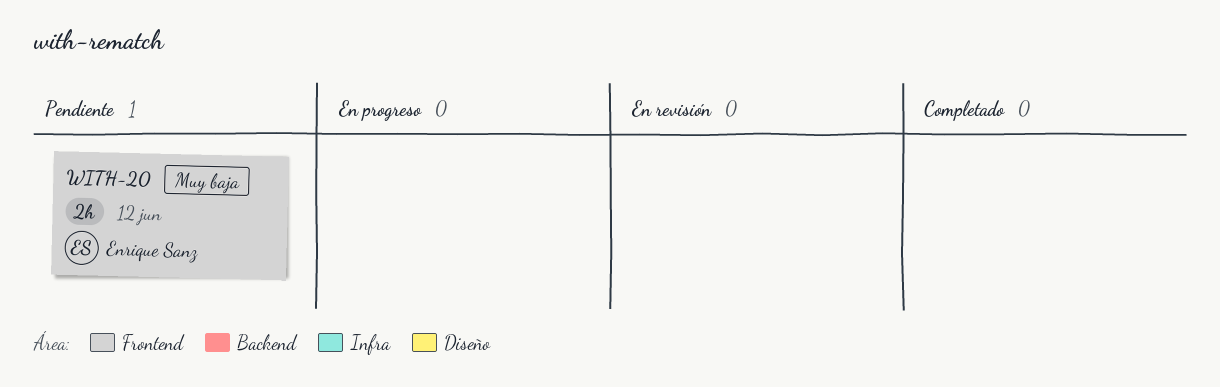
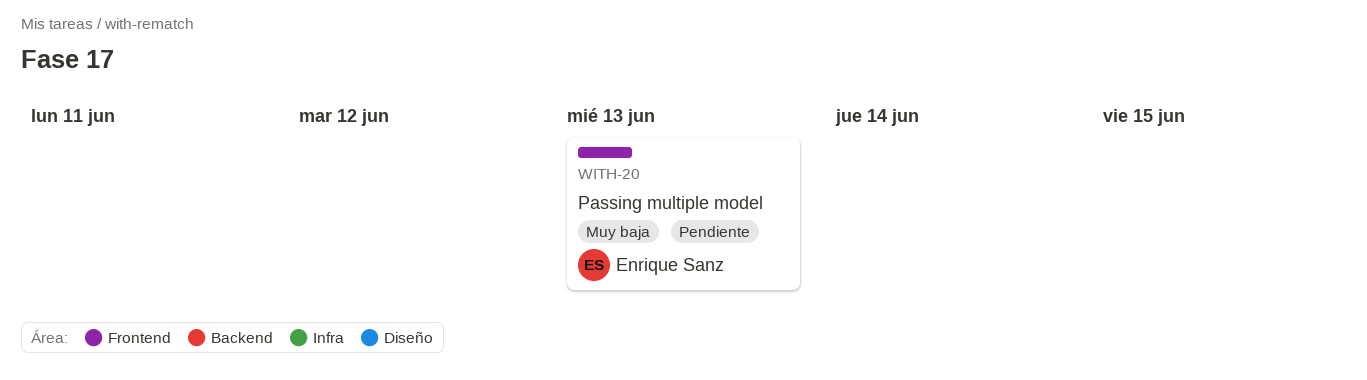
WITH-20, due: Jun 12 -> Jun 13

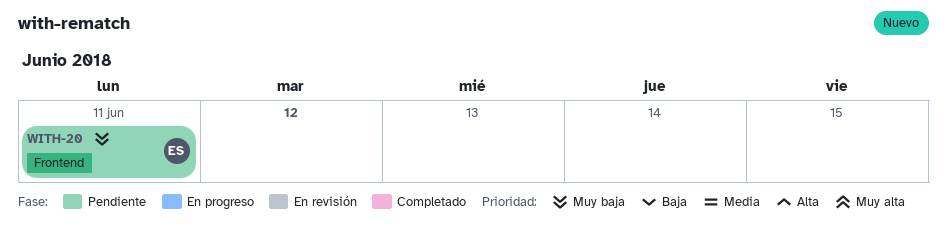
WITH-20, due: Jun 13 -> Jun 11

